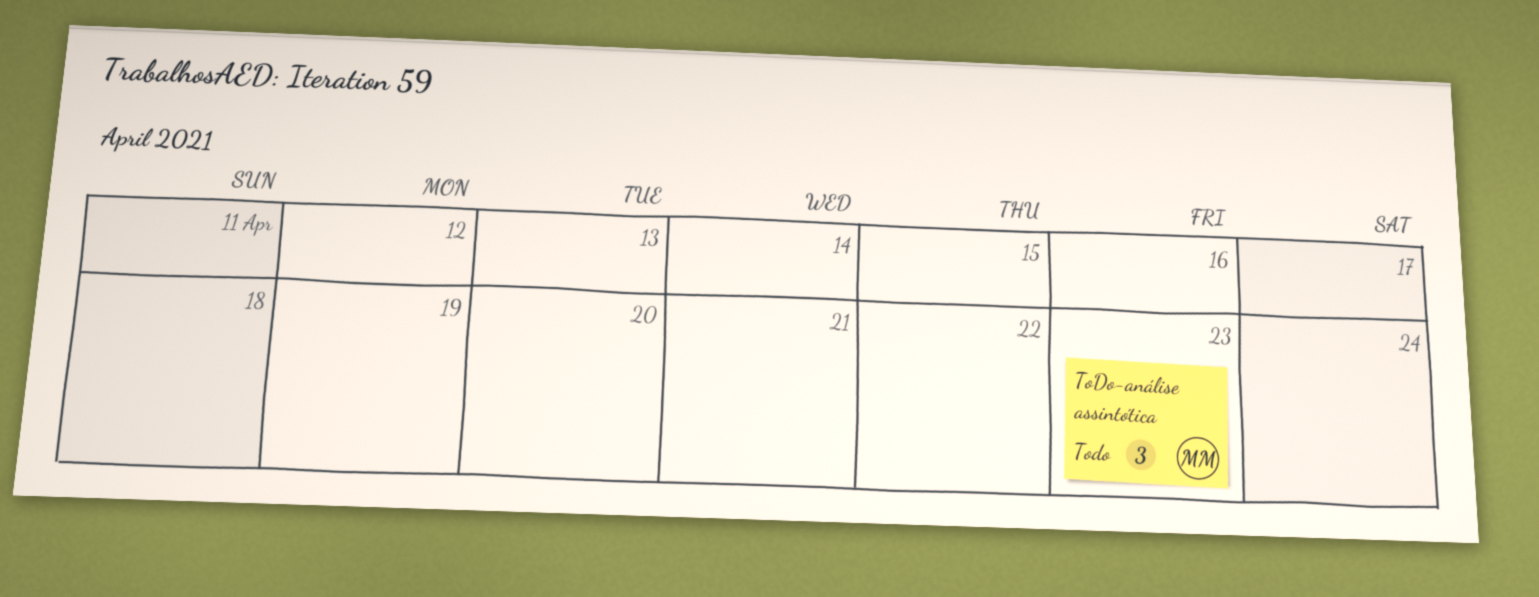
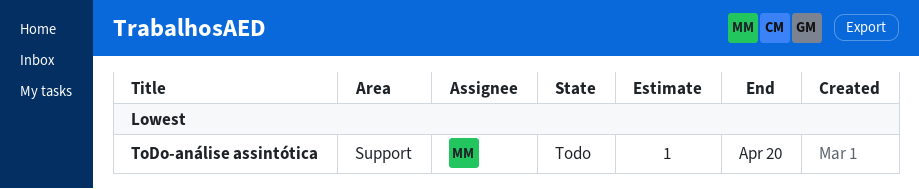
ToDo-análise assintótica, estimate: 3 -> 1
ToDo-análise assintótica, due: Apr 23 -> Apr 20

